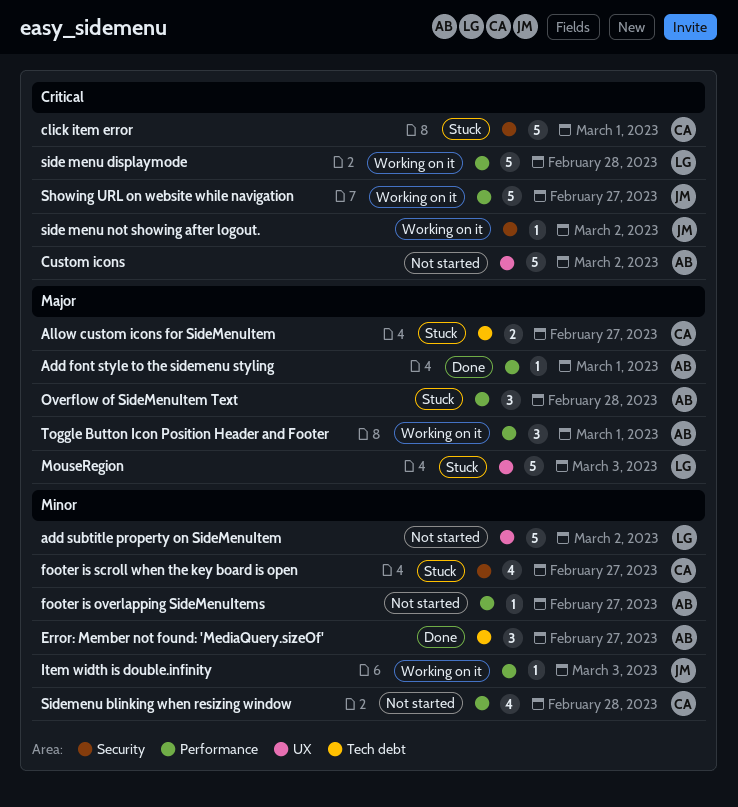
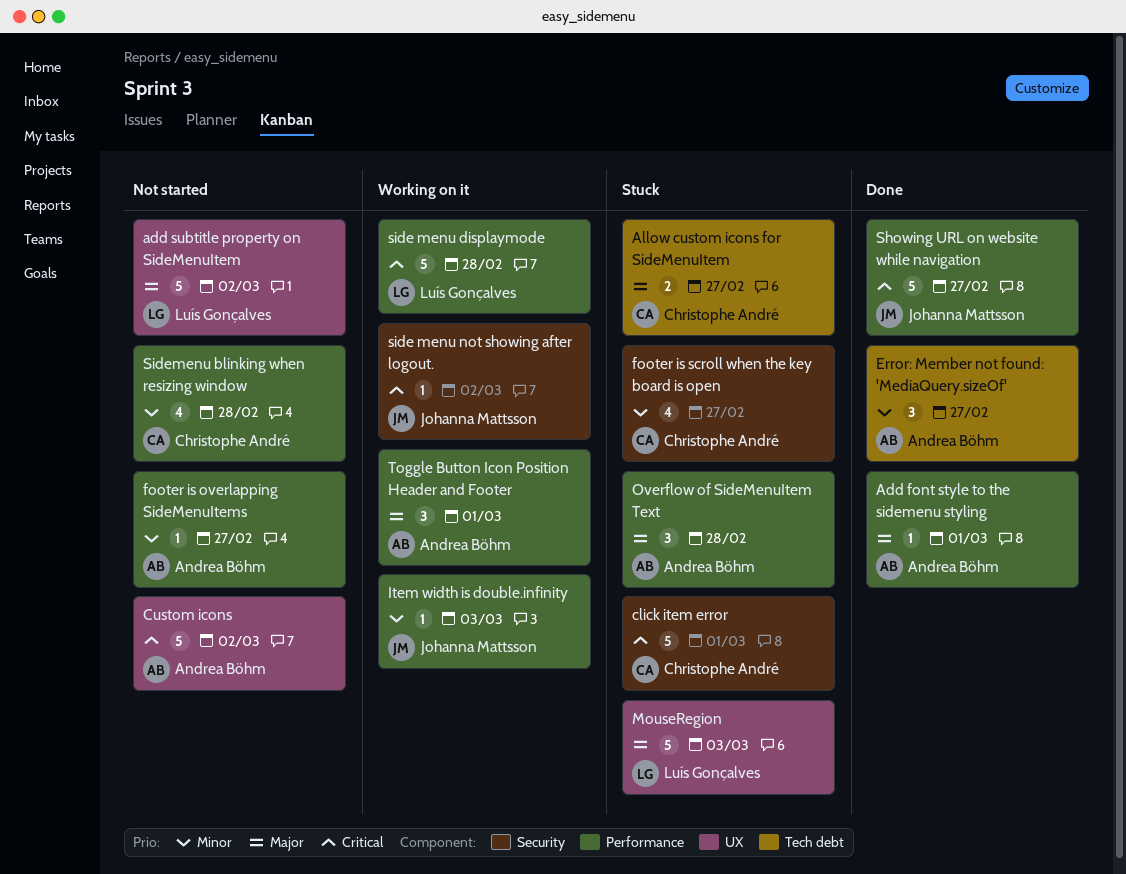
add subtitle property on SideMenuItem, priority: Minor -> Major
Showing URL on website while navigation, status: Working on it -> Done

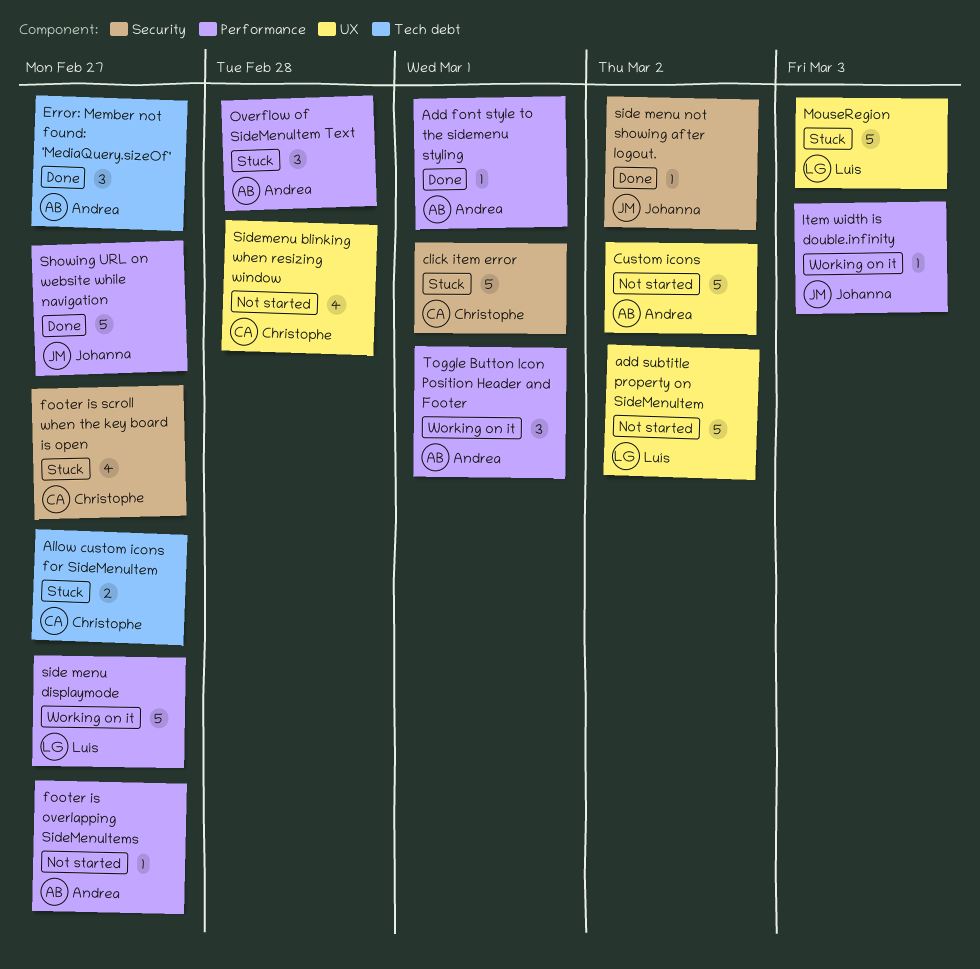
side menu displaymode, due: Feb 28 -> Feb 27
side menu not showing after logout., status: Working on it -> Done
Sidemenu blinking when resizing window, label: Performance -> UX

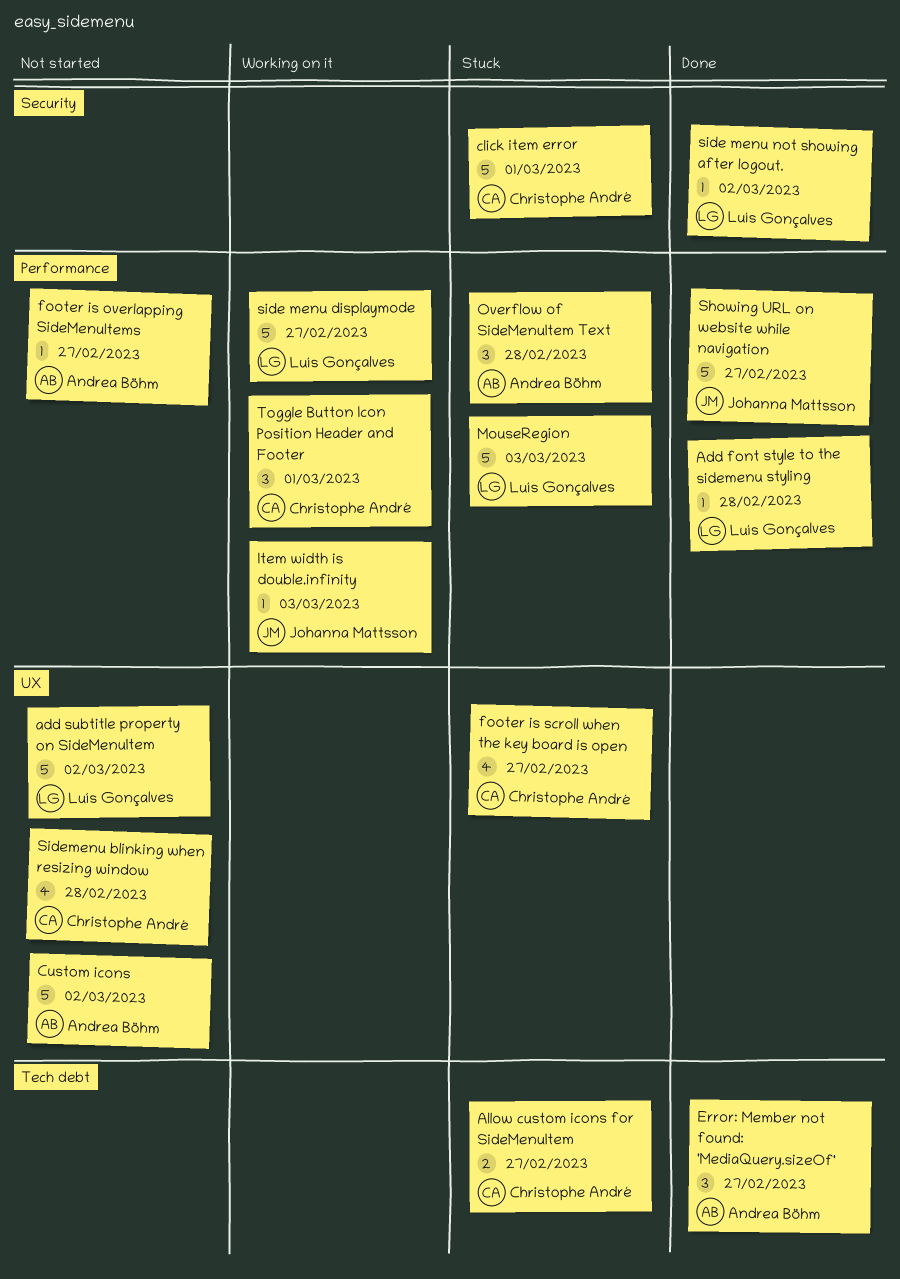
Add font style to the sidemenu styling, owner: Andrea Böhm -> Luís Gonçalves
Add font style to the sidemenu styling, due: Mar 1 -> Feb 28
footer is scroll when the key board is open, label: Security -> UX
MouseRegion, label: UX -> Performance
side menu not showing after logout., owner: Johanna Mattsson -> Luís Gonçalves
Toggle Button Icon Position Header and Footer, owner: Andrea Böhm -> Christophe André

